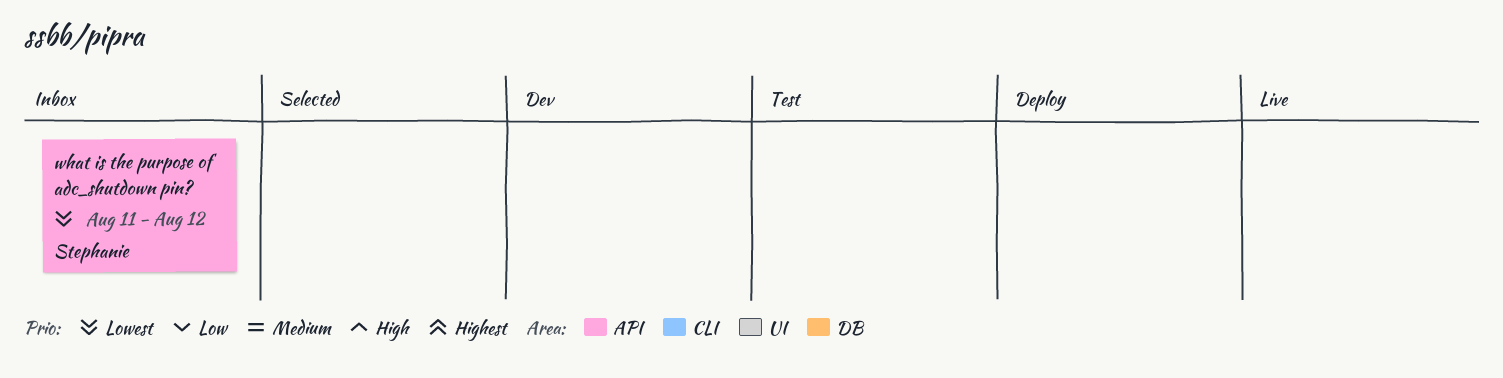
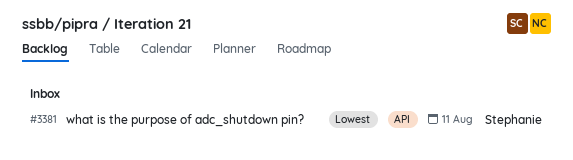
what is the purpose of adc_shutdown pin?, due: Aug 12 -> Aug 11

